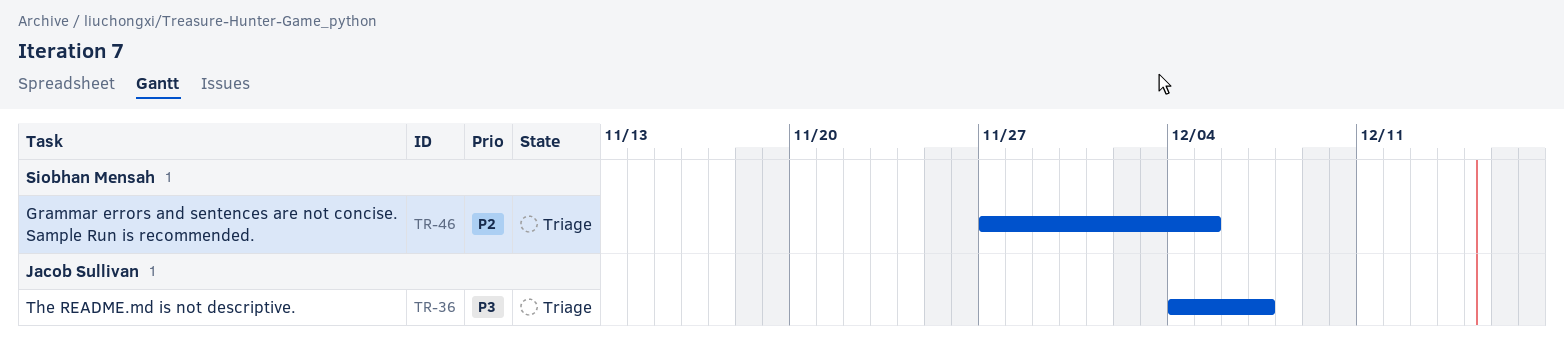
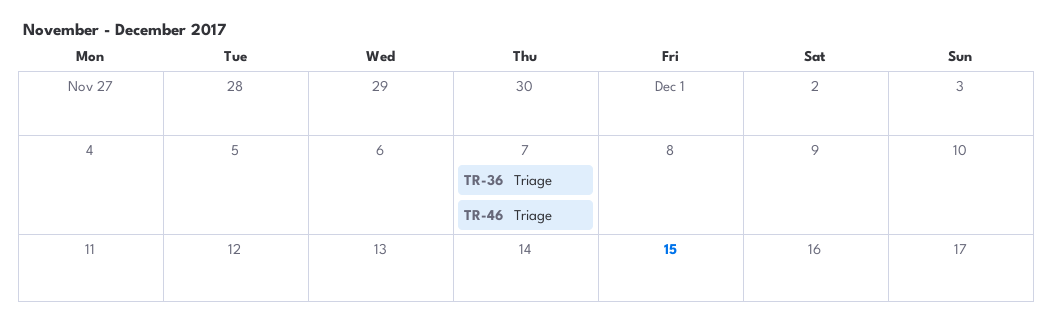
TR-46, due: Dec 5 -> Dec 7

